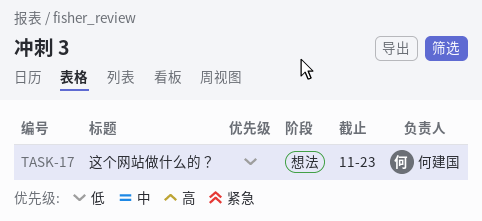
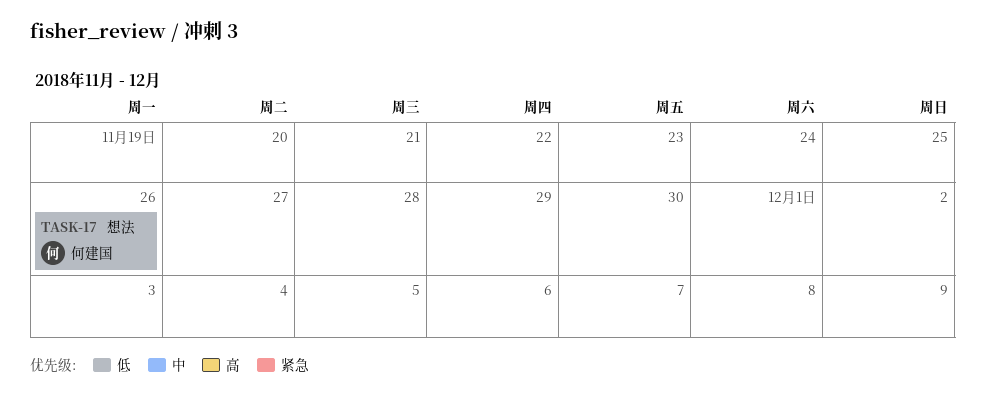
TASK-17, due: Nov 23 -> Nov 26

